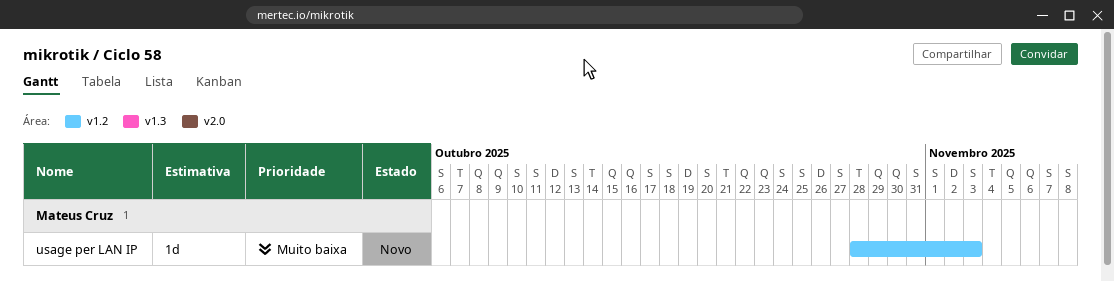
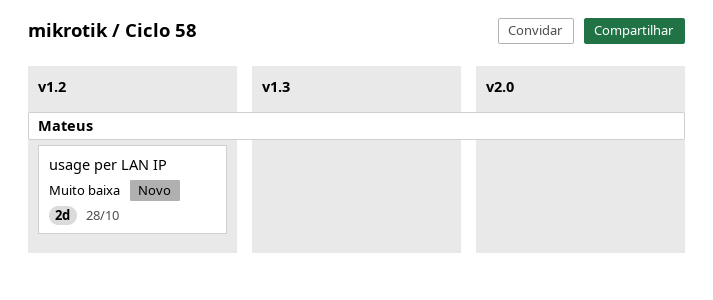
usage per LAN IP, estimate: 1d -> 2d
usage per LAN IP, due: Nov 3 -> Oct 28

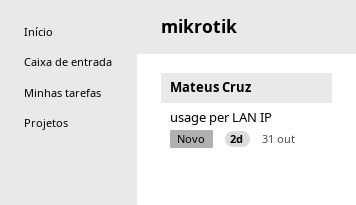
usage per LAN IP, due: Oct 28 -> Oct 31

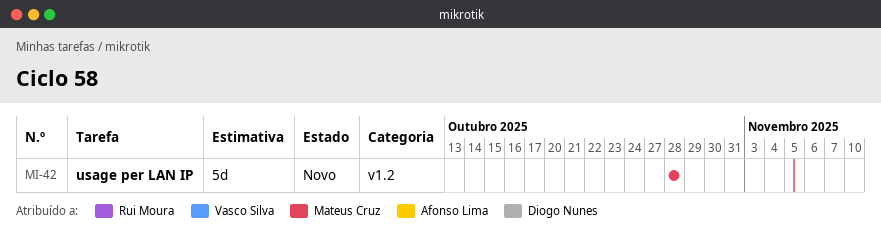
usage per LAN IP, estimate: 2d -> 5d
usage per LAN IP, due: Oct 31 -> Oct 28

